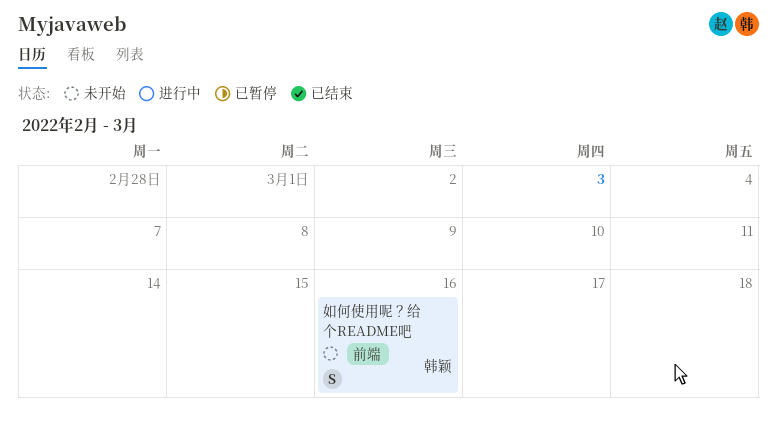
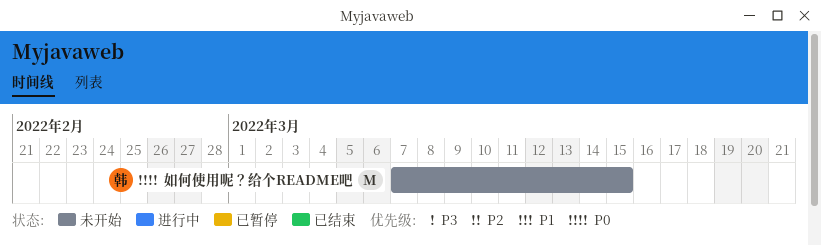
如何使用呢？给个README吧, estimate: S -> M
如何使用呢？给个README吧, due: Mar 16 -> Mar 15

